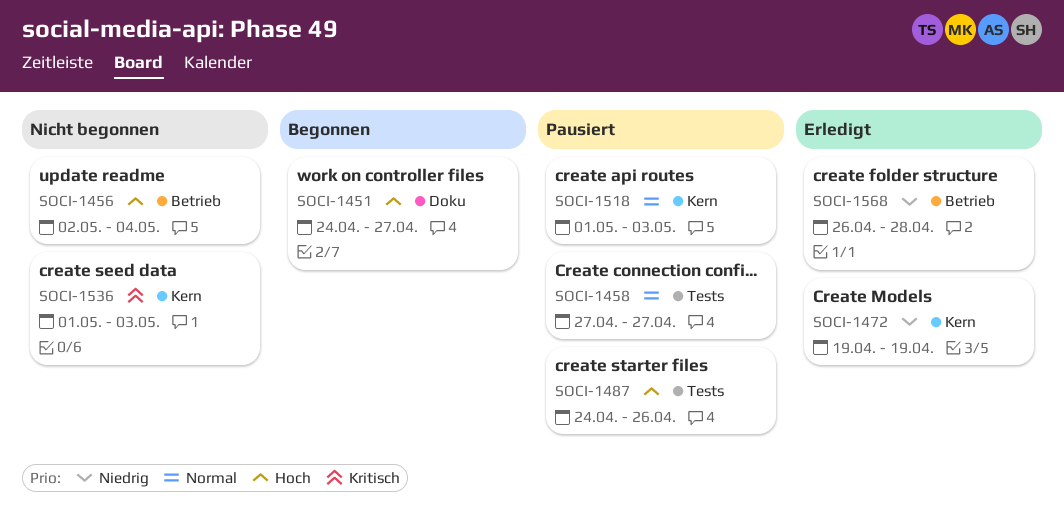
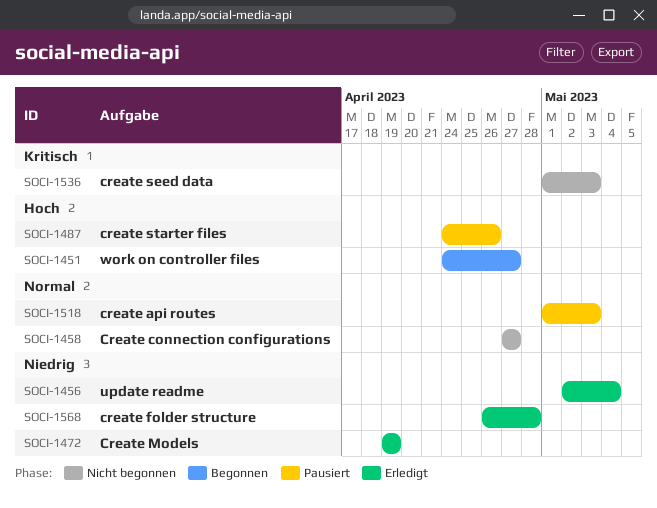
SOCI-1456, status: Nicht begonnen -> Erledigt
SOCI-1456, priority: Hoch -> Niedrig
SOCI-1458, status: Pausiert -> Nicht begonnen

